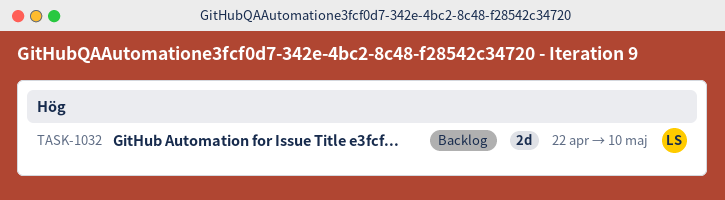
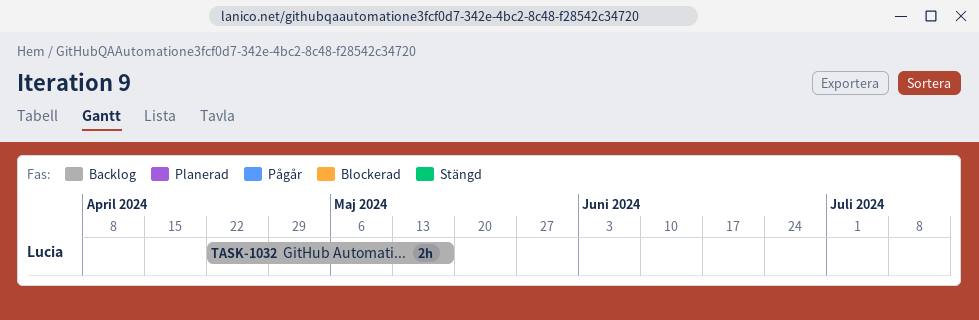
TASK-1032, estimate: 2d -> 2h
TASK-1032, due: May 10 -> May 17

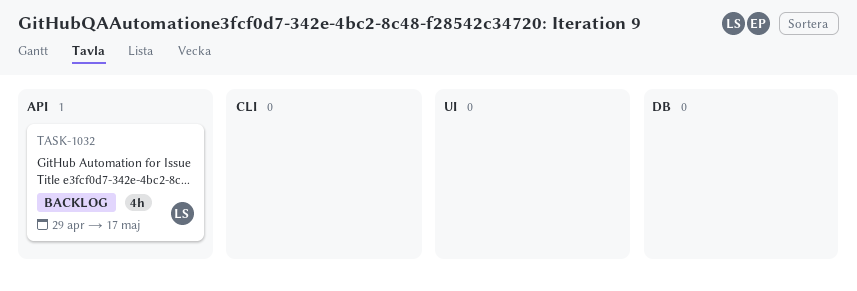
TASK-1032, estimate: 2h -> 4h
TASK-1032, start: Apr 22 -> Apr 29

